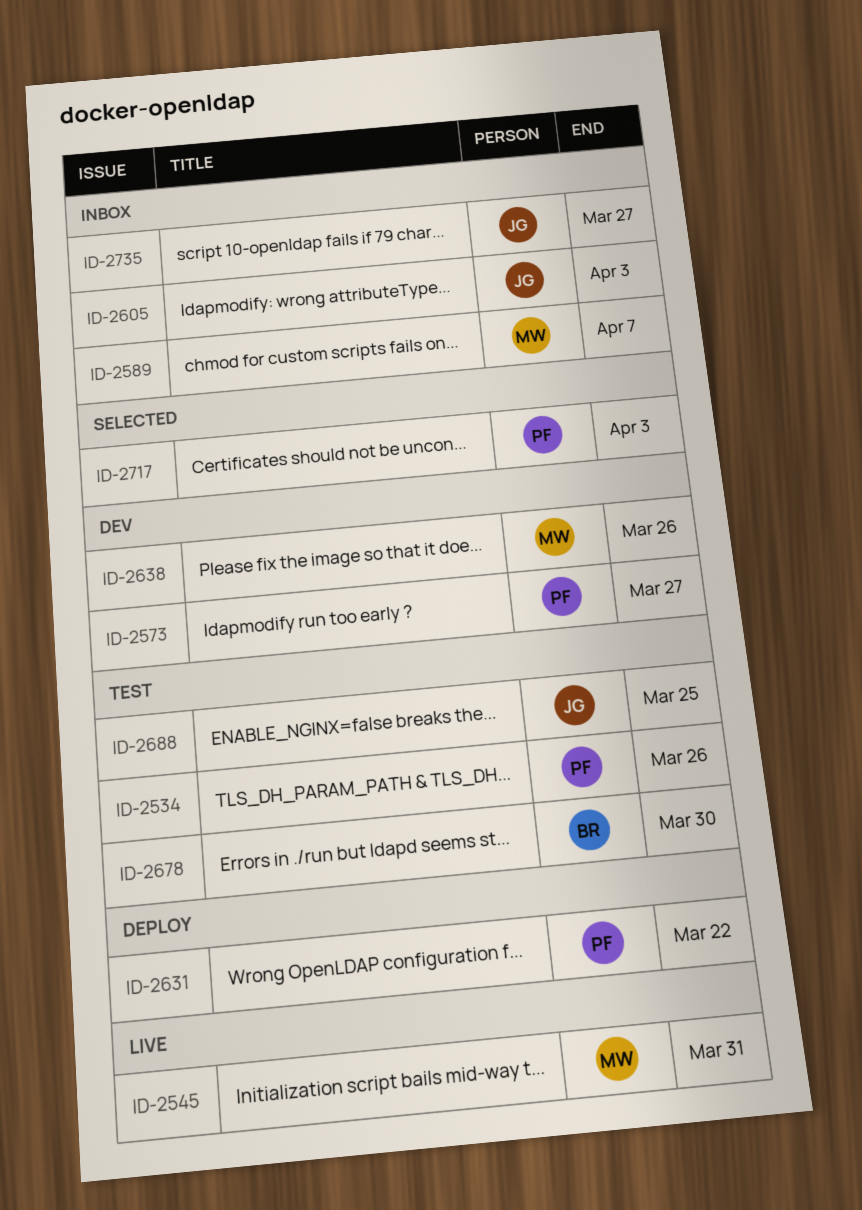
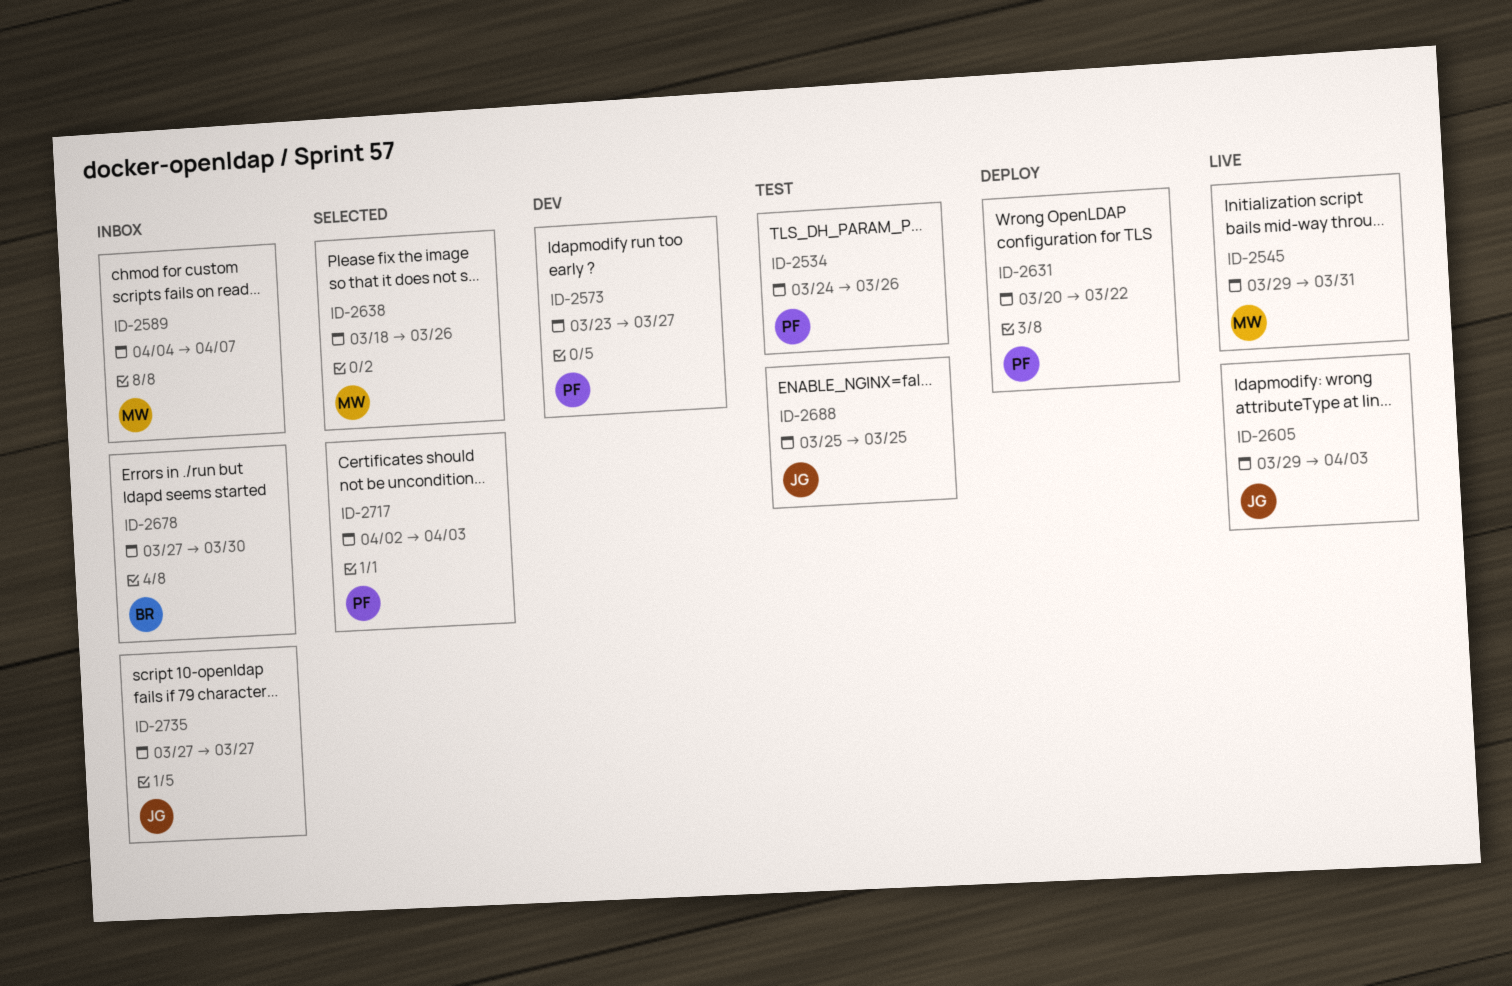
ID-2605, status: Inbox -> Live
ID-2638, status: Dev -> Selected
ID-2678, status: Test -> Inbox

